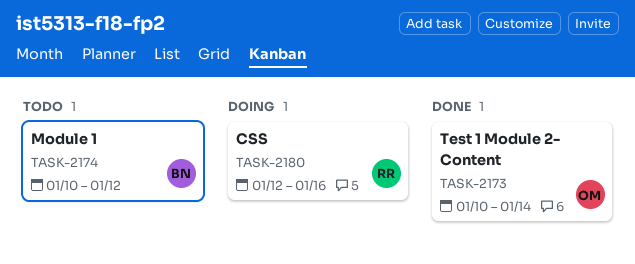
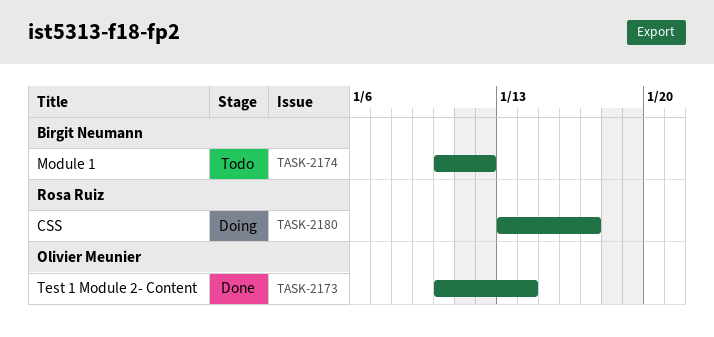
TASK-2180, start: Jan 12 -> Jan 13
TASK-2180, due: Jan 16 -> Jan 17

